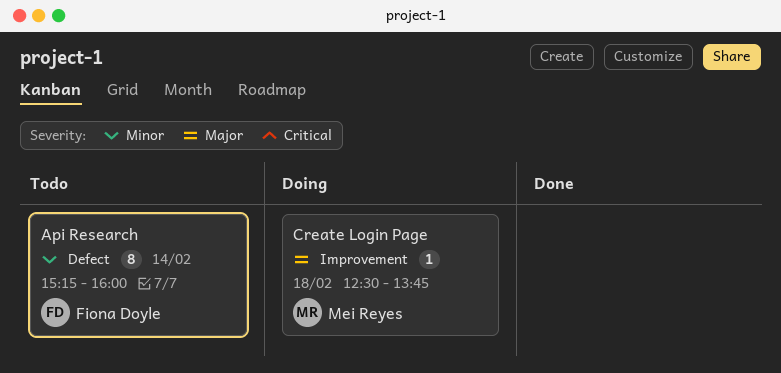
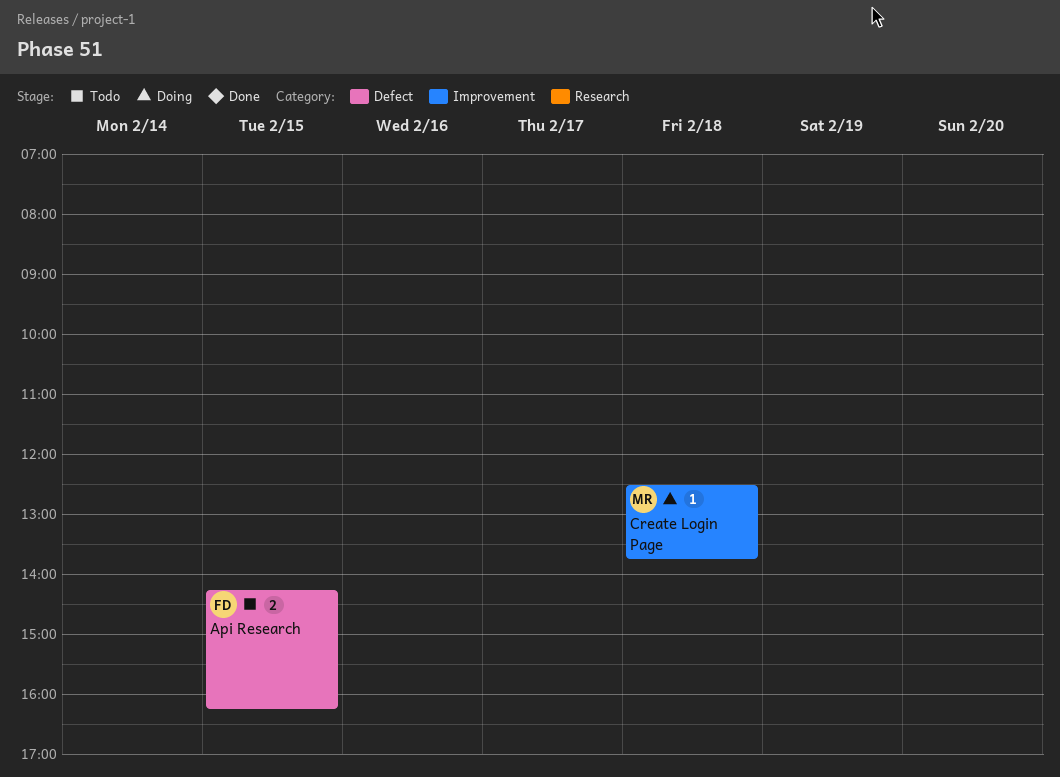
Api Research, estimate: 8 -> 2
Api Research, day: Feb 14 -> Feb 15
Api Research, begins: 15:15 -> 14:15
Api Research, ends: 16:00 -> 16:15

